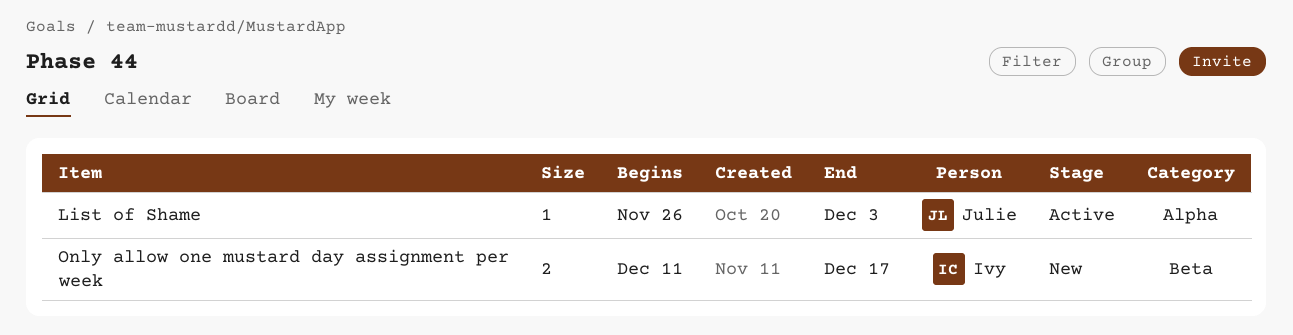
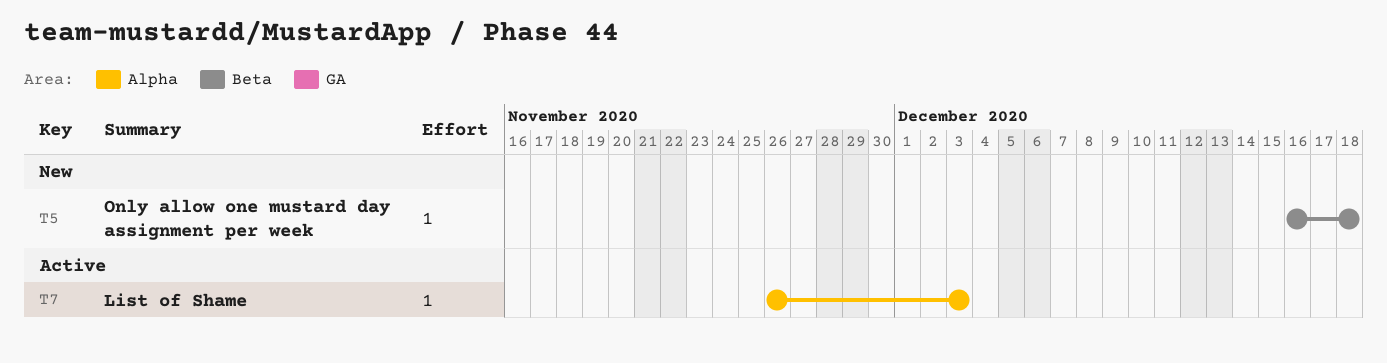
Only allow one mustard day assignment per week, estimate: 2 -> 1
Only allow one mustard day assignment per week, start: Dec 11 -> Dec 16
Only allow one mustard day assignment per week, due: Dec 17 -> Dec 18

